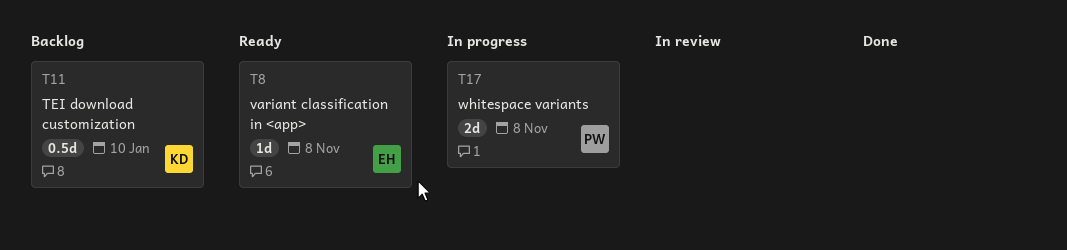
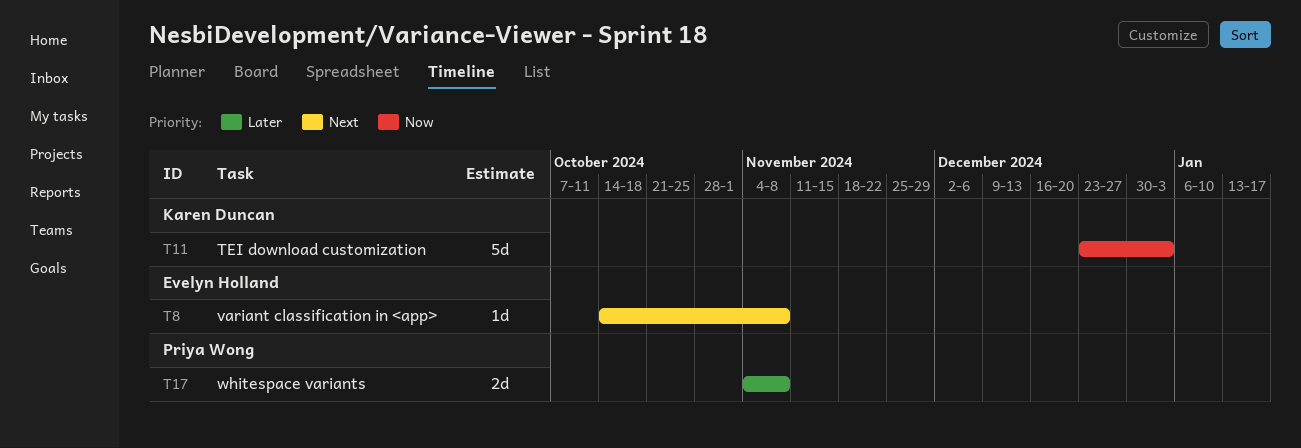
T11, estimate: 0.5d -> 5d
T11, due: Jan 10 -> Jan 3

